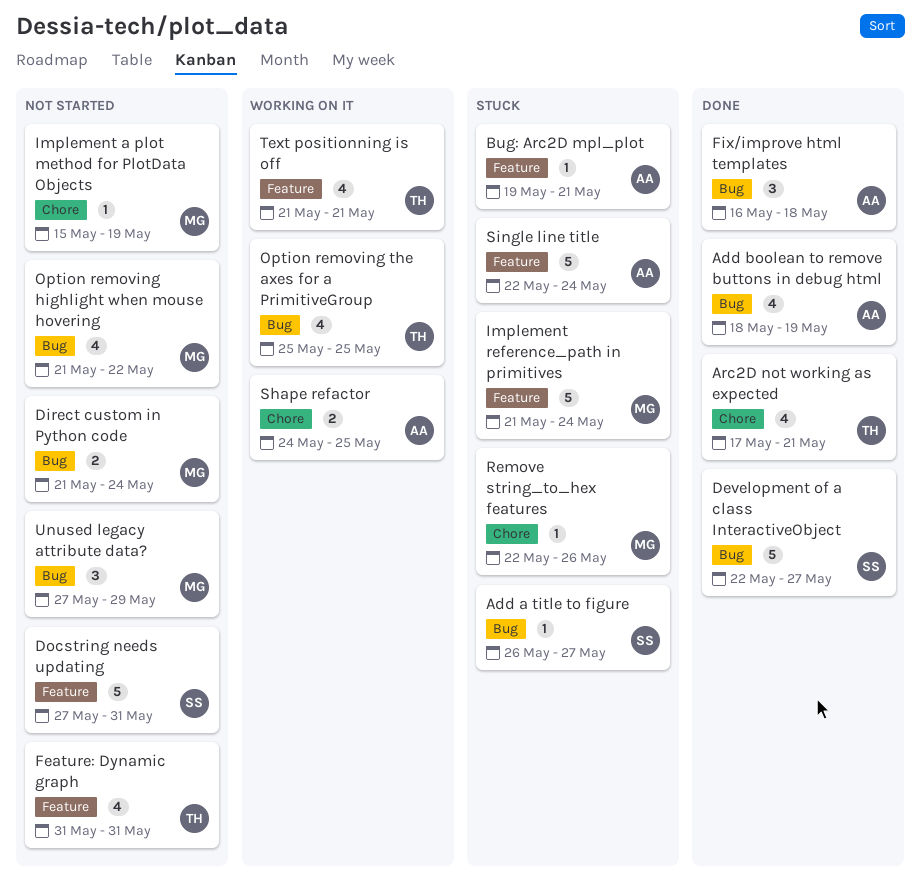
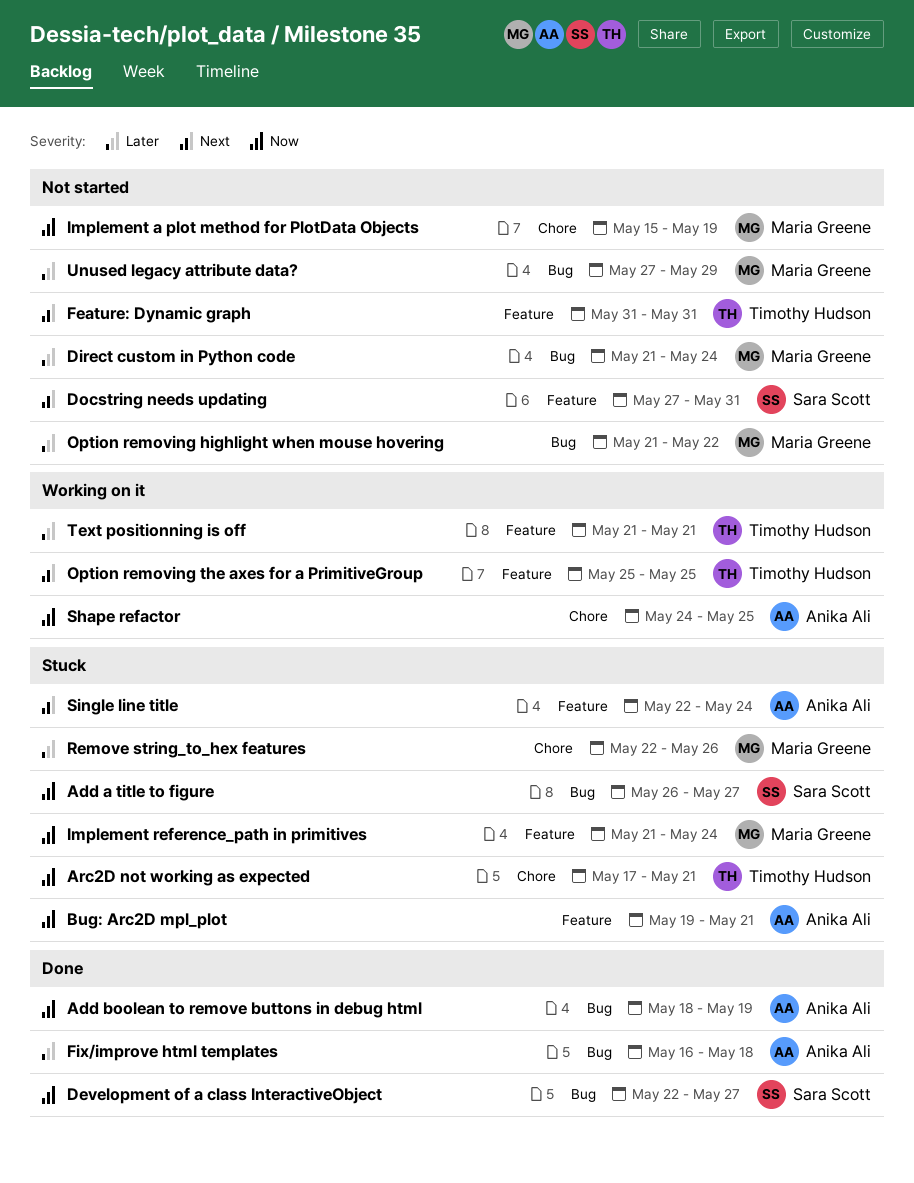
Arc2D not working as expected, status: Done -> Stuck
Option removing the axes for a PrimitiveGroup, label: Bug -> Feature

